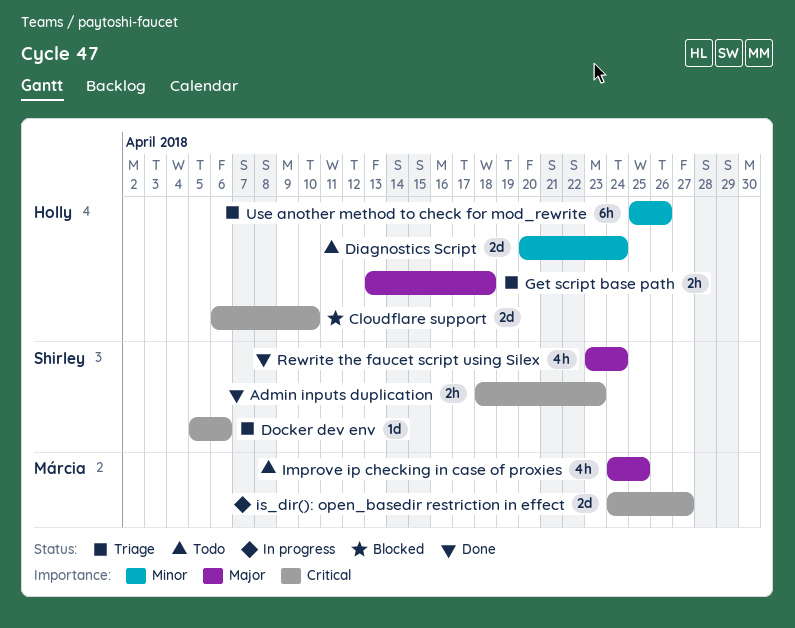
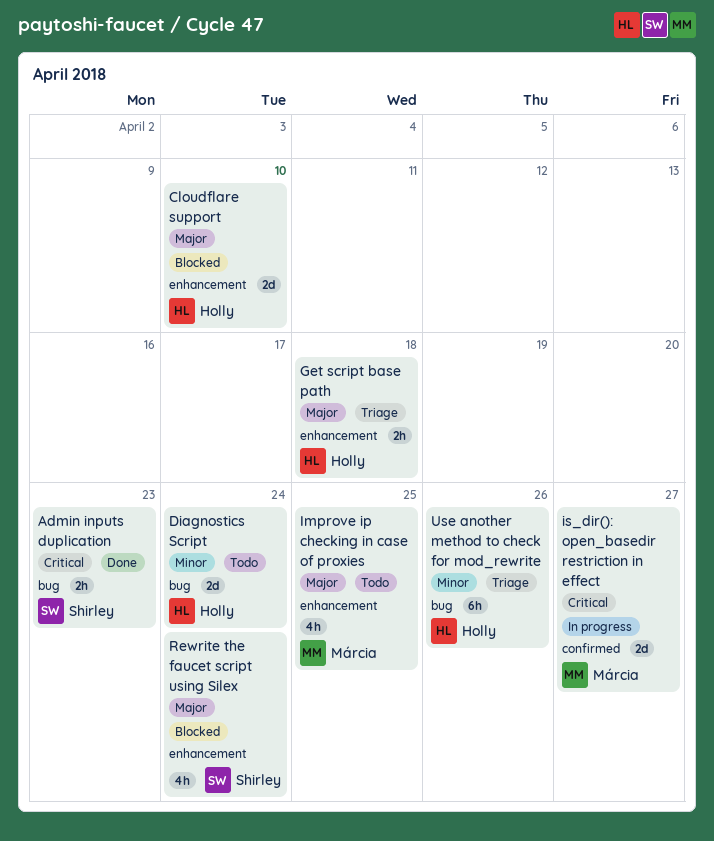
Cloudflare support, priority: Critical -> Major
Docker dev env: present -> none
Rewrite the faucet script using Silex, status: Done -> Blocked

